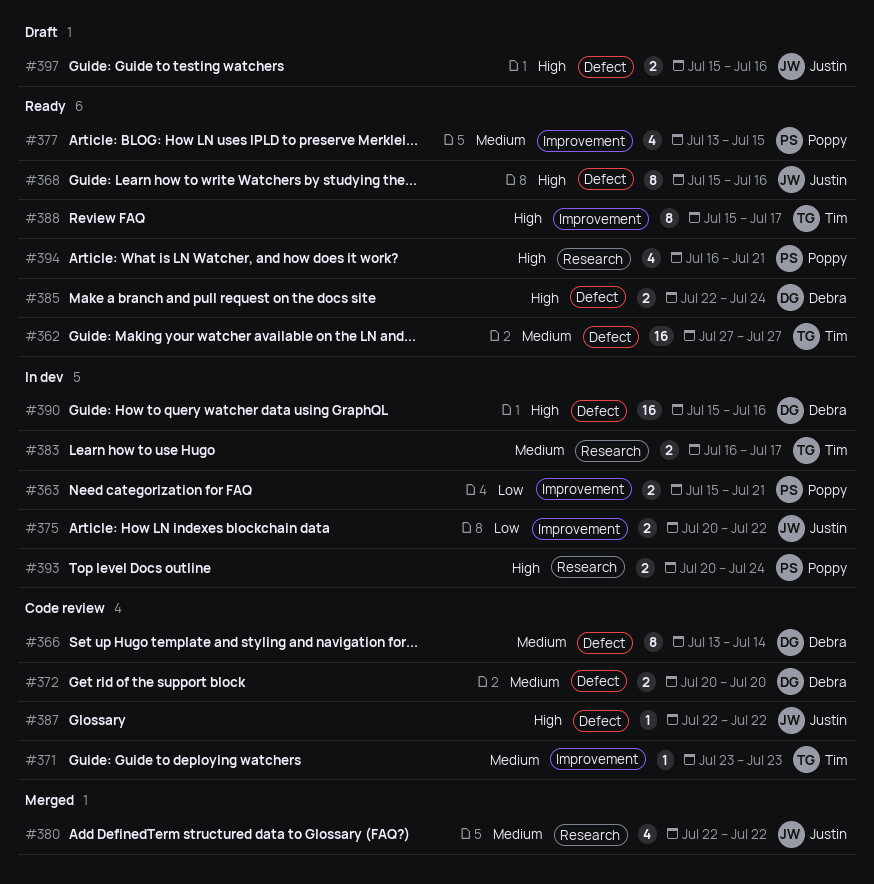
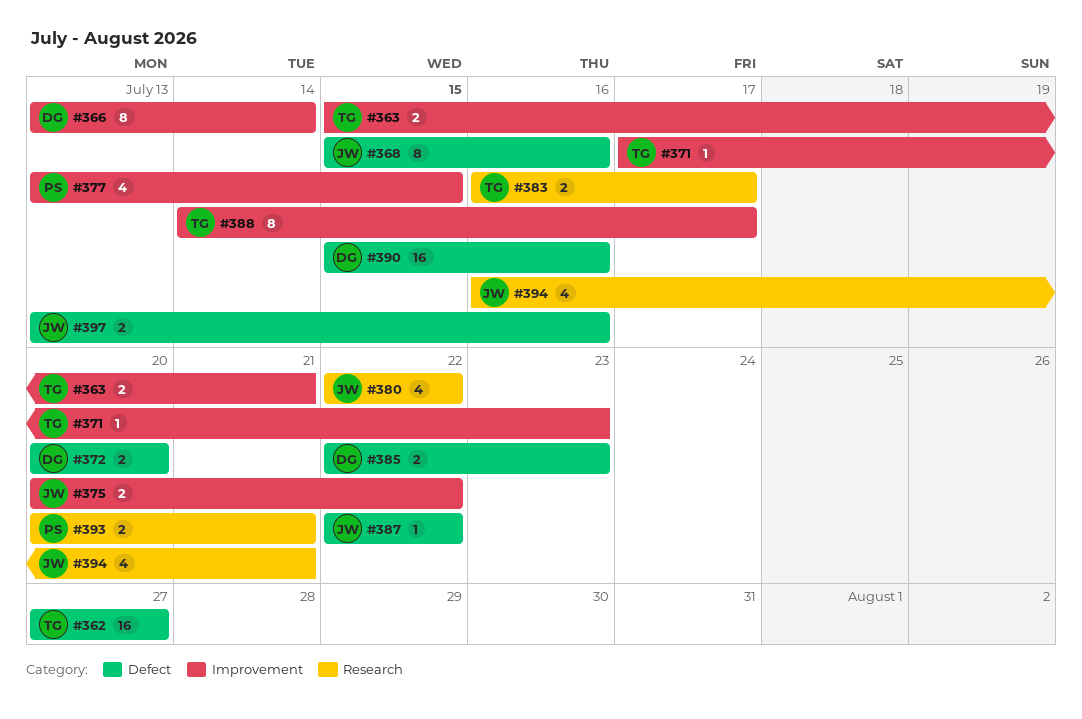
#363, owner: Poppy -> Tim
#366, label: Defect -> Improvement
#371, start: Jul 23 -> Jul 17
#385, due: Jul 24 -> Jul 23
#388, start: Jul 15 -> Jul 14
#393, due: Jul 24 -> Jul 21
#394, owner: Poppy -> Justin
#397, start: Jul 15 -> Jul 13

